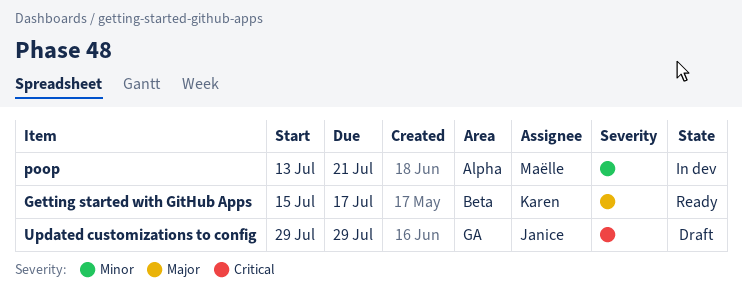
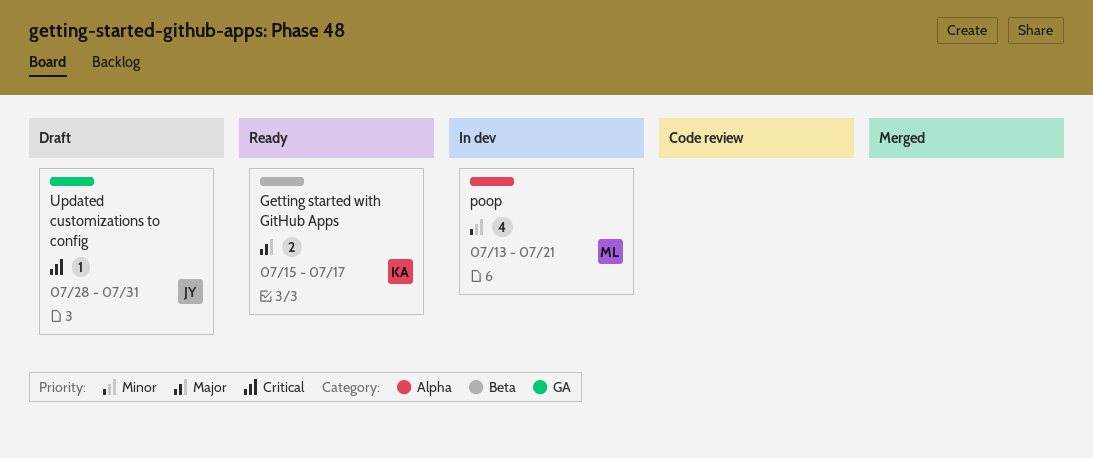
Updated customizations to config, start: Jul 29 -> Jul 28
Updated customizations to config, due: Jul 29 -> Jul 31

